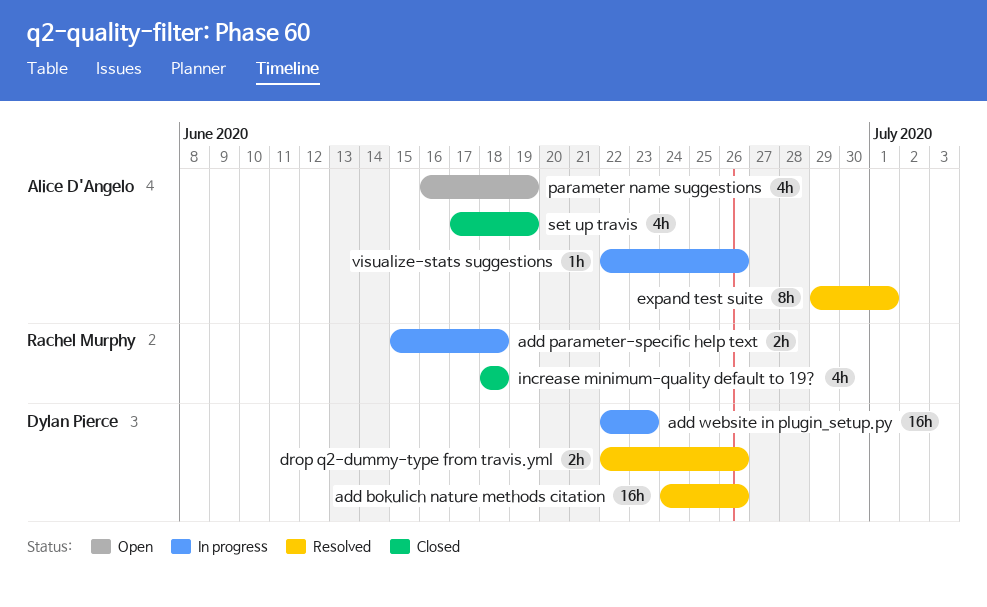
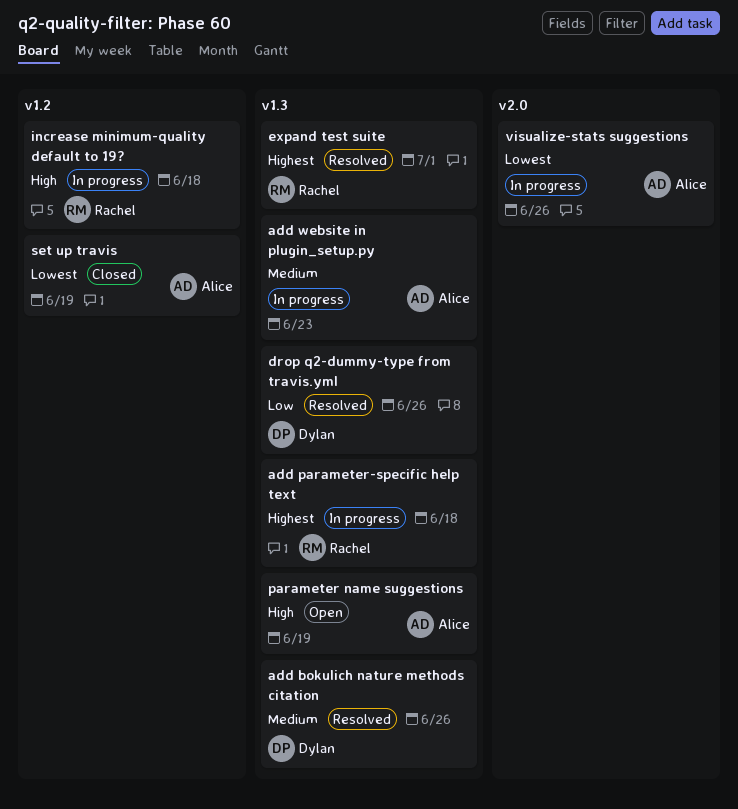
add website in plugin_setup.py, owner: Dylan Pierce -> Alice D'Angelo
expand test suite, owner: Alice D'Angelo -> Rachel Murphy
increase minimum-quality default to 19?, status: Closed -> In progress

